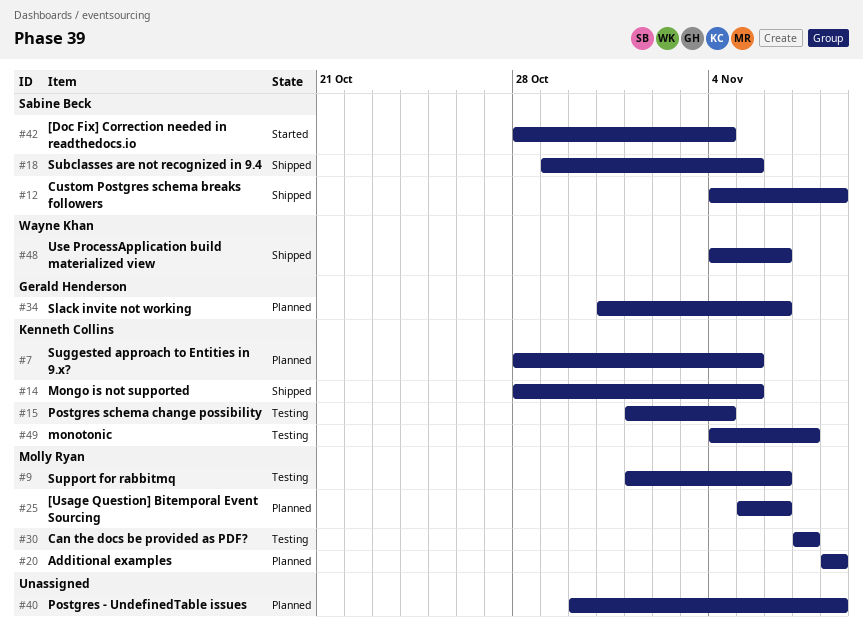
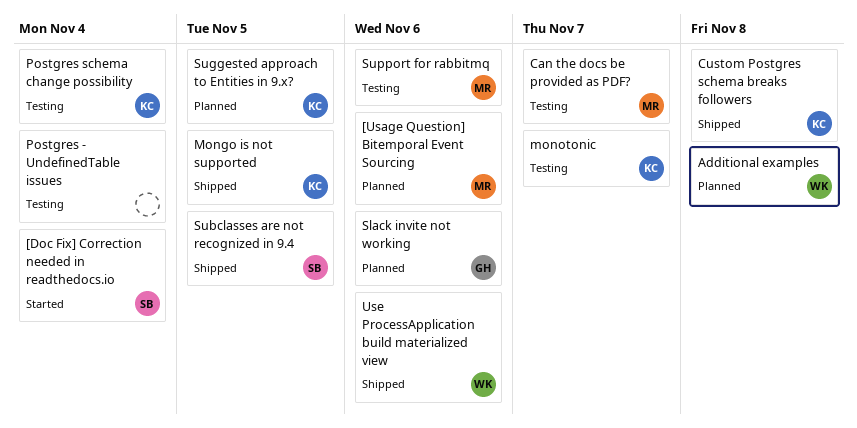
Additional examples, owner: Molly Ryan -> Wayne Khan
Custom Postgres schema breaks followers, owner: Sabine Beck -> Kenneth Collins
Postgres - UndefinedTable issues, status: Planned -> Testing
Postgres - UndefinedTable issues, due: Nov 8 -> Nov 4

